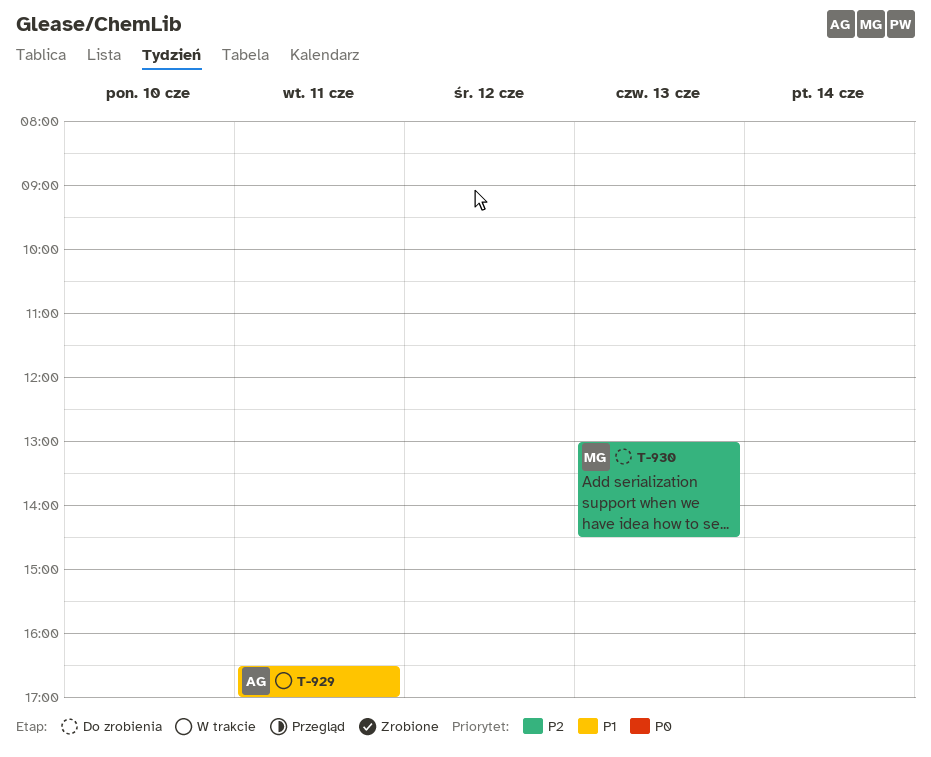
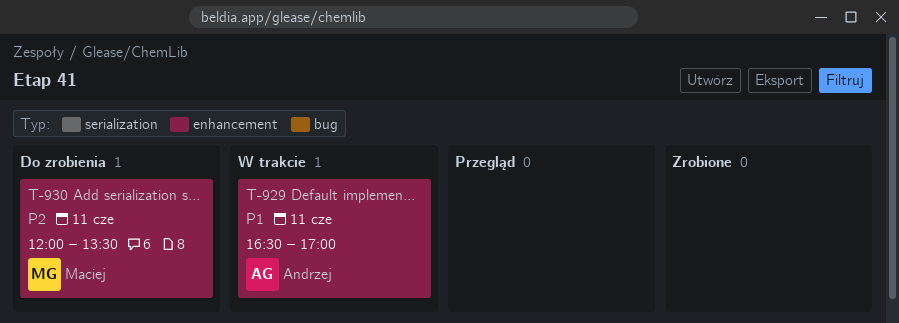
T-930, day: Jun 13 -> Jun 11
T-930, begins: 13:00 -> 12:00
T-930, ends: 14:30 -> 13:30

